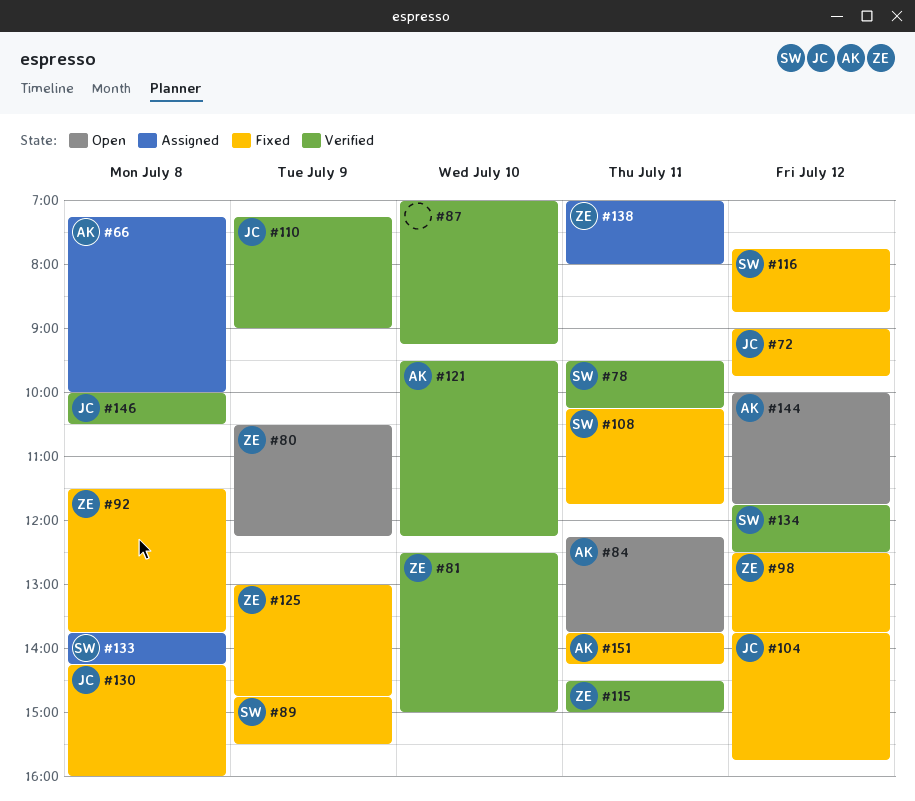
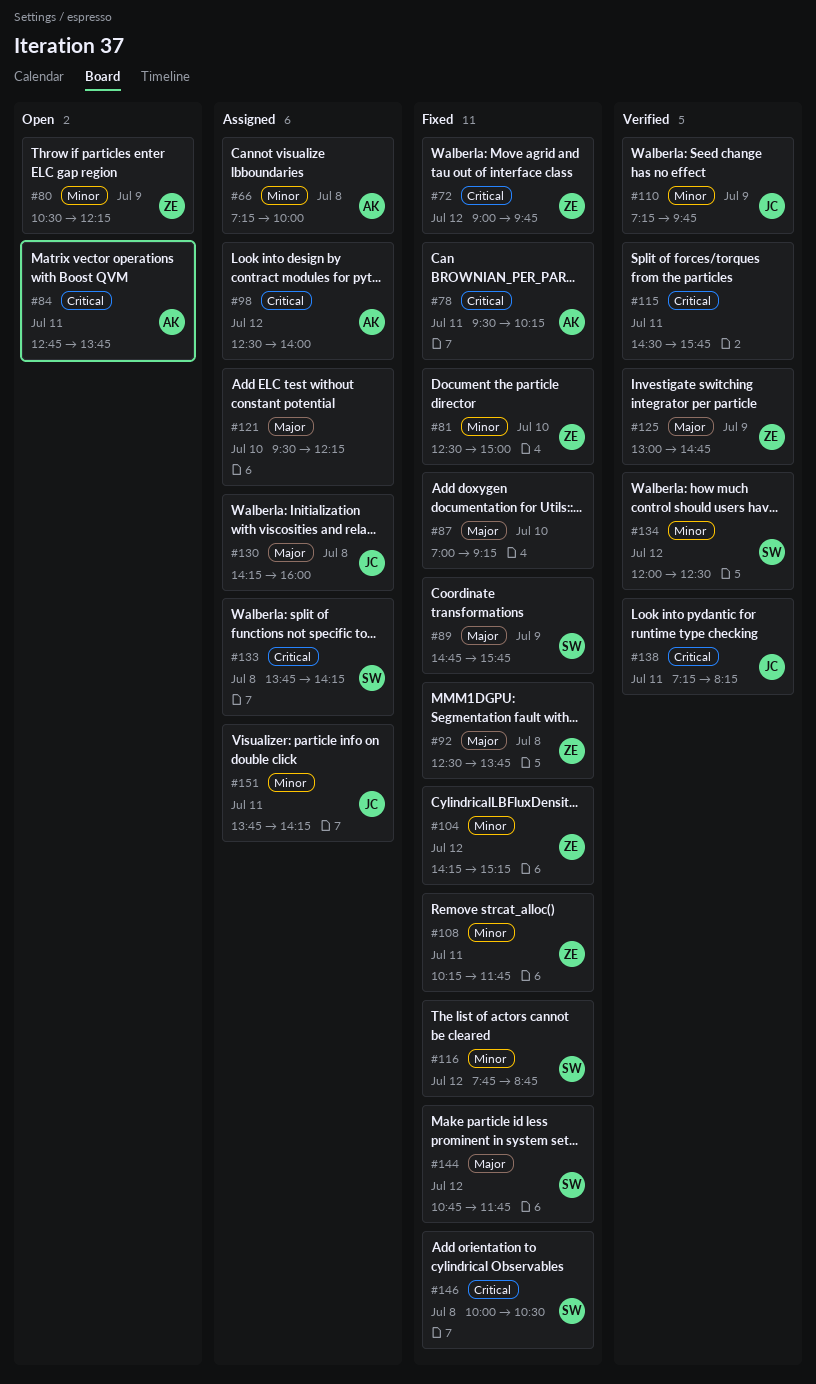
#72, owner: JC -> ZE
#78, status: Verified -> Fixed
#78, owner: SW -> AK
#81, status: Verified -> Fixed
#84, begins: 12:15 -> 12:45
#87, status: Verified -> Fixed
#89, ends: 15:30 -> 15:45
#92, begins: 11:30 -> 12:30
#98, status: Fixed -> Assigned
#98, owner: ZE -> AK
#98, ends: 13:45 -> 14:00
#104, owner: JC -> ZE
#104, begins: 13:45 -> 14:15
#104, ends: 15:45 -> 15:15
#108, owner: SW -> ZE
#110, ends: 09:00 -> 09:45
#115, owner: ZE -> none
#115, ends: 15:00 -> 15:45
#121, status: Verified -> Assigned
#121, owner: AK -> none
#125, status: Fixed -> Verified
#130, status: Fixed -> Assigned
#134, begins: 11:45 -> 12:00
#138, status: Assigned -> Verified
#138, owner: ZE -> JC
#138, begins: 07:00 -> 07:15
#138, ends: 08:00 -> 08:15
#144, status: Open -> Fixed
#144, owner: AK -> SW
#144, begins: 10:00 -> 10:45
#146, status: Verified -> Fixed
#146, owner: JC -> SW
#151, status: Fixed -> Assigned
#151, owner: AK -> JC

